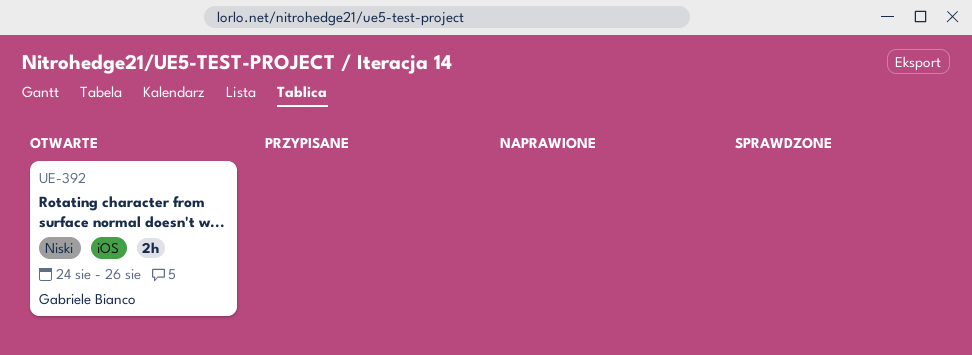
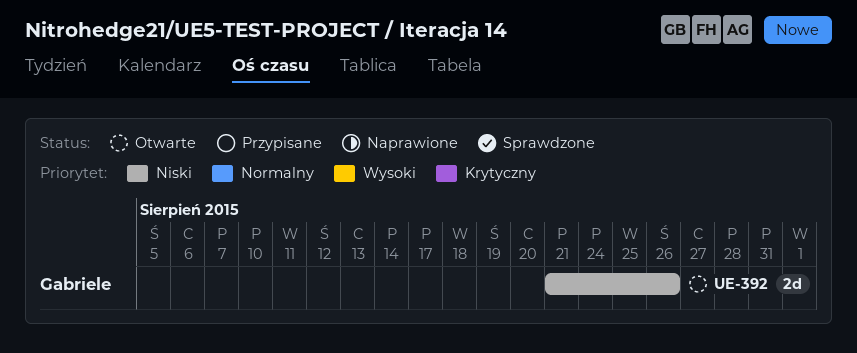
UE-392, estimate: 2h -> 2d
UE-392, start: Aug 24 -> Aug 21

